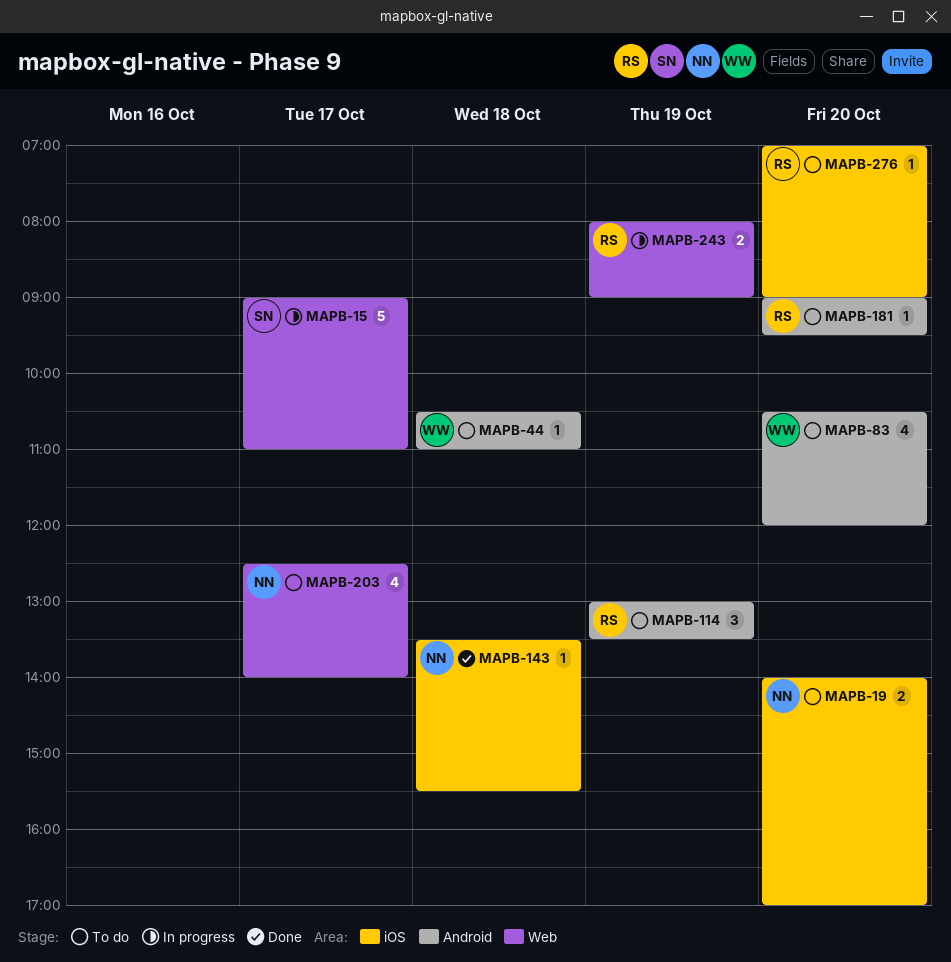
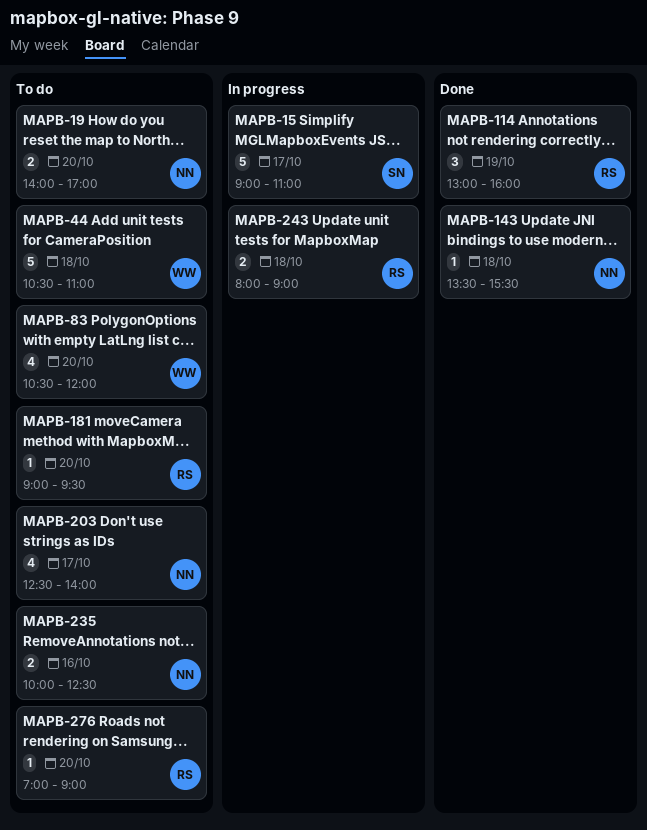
MAPB-44, estimate: 1 -> 5
MAPB-114, status: To do -> Done
MAPB-114, ends: 13:30 -> 16:00
MAPB-235: none -> present
MAPB-243, day: Oct 19 -> Oct 18

